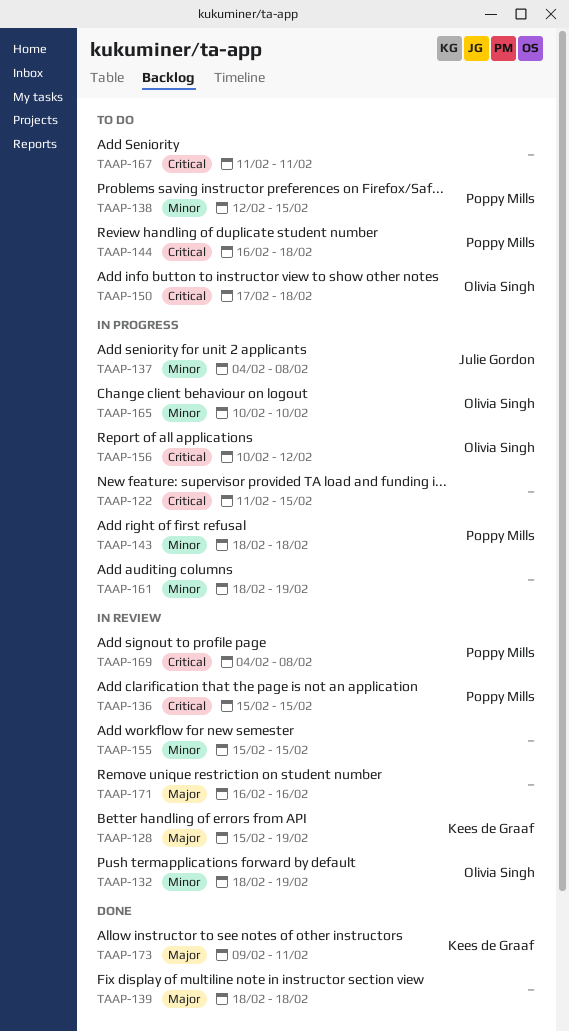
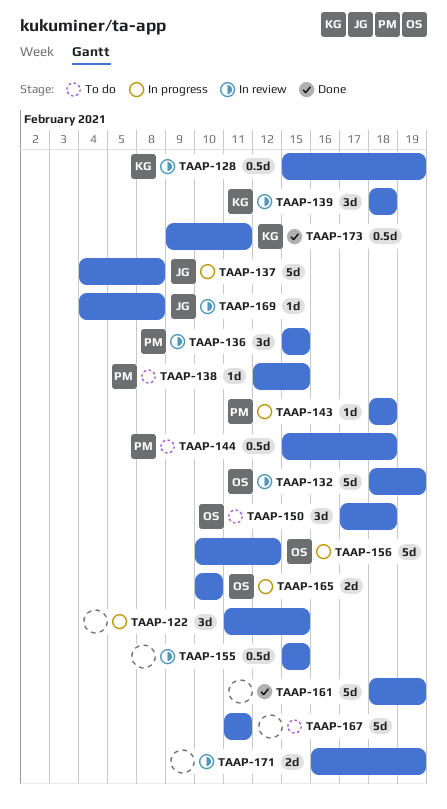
TAAP-139, status: Done -> In review
TAAP-139, owner: none -> Kees de Graaf
TAAP-144, start: Feb 16 -> Feb 15
TAAP-161, status: In progress -> Done
TAAP-169, owner: Poppy Mills -> Julie Gordon
TAAP-171, due: Feb 16 -> Feb 19

